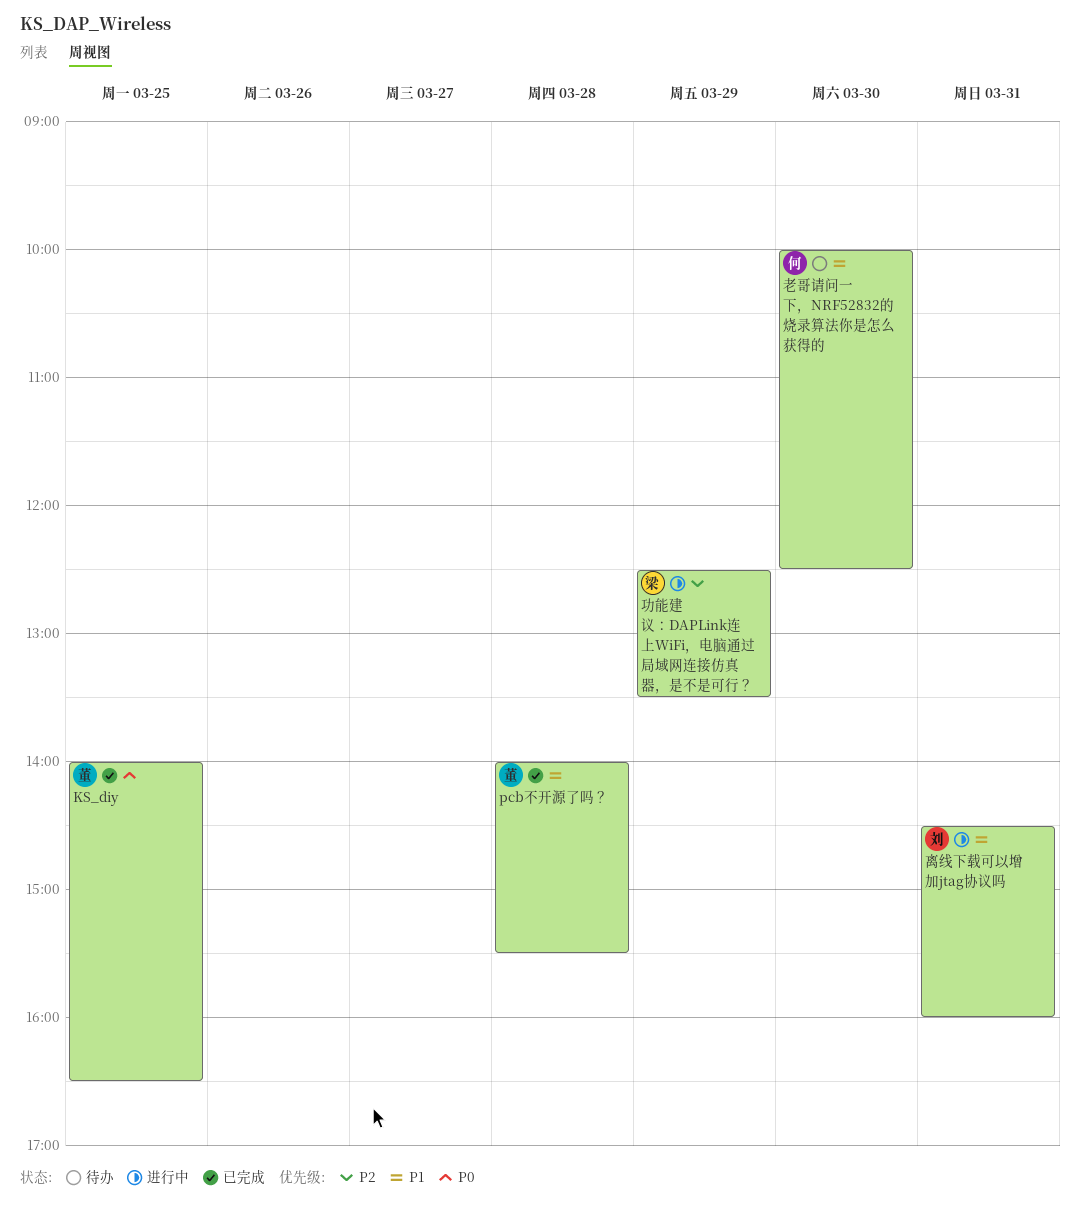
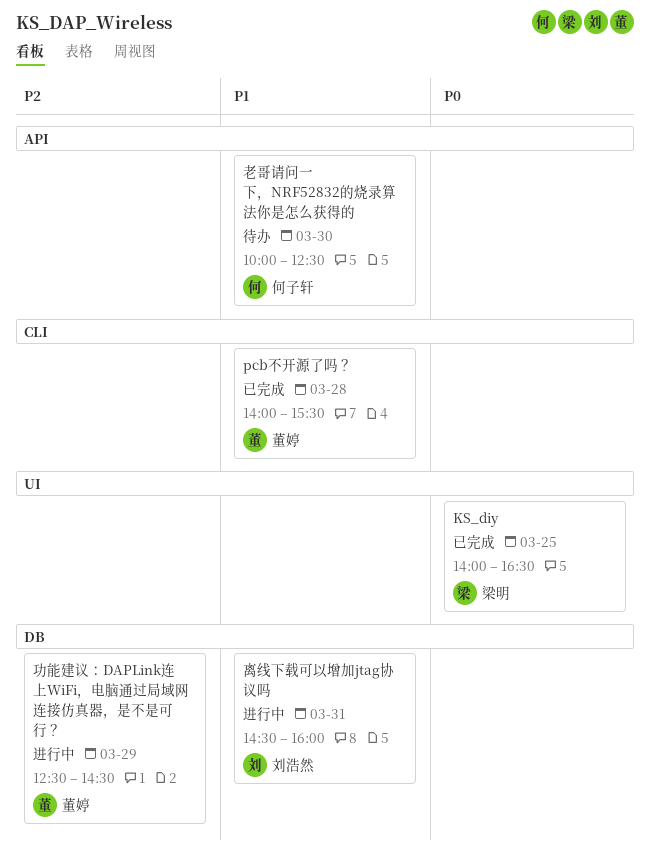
KS_diy, owner: 董婷 -> 梁明
功能建议：DAPLink连上WiFi，电脑通过局域网连接仿真器，是不是可行？, owner: 梁明 -> 董婷
功能建议：DAPLink连上WiFi，电脑通过局域网连接仿真器，是不是可行？, ends: 13:30 -> 14:30

